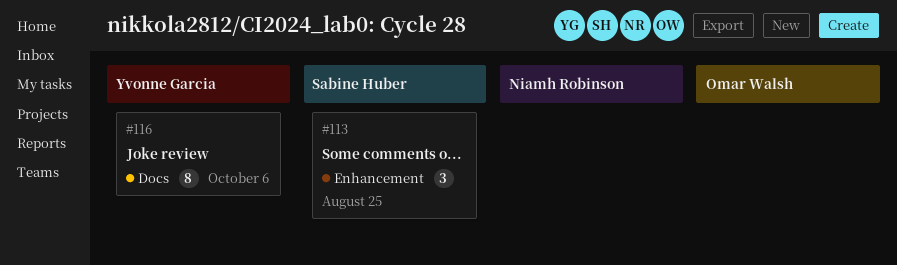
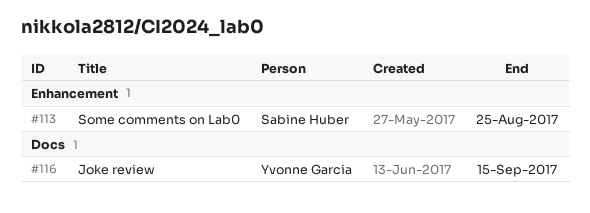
#116, due: Oct 6 -> Sep 15

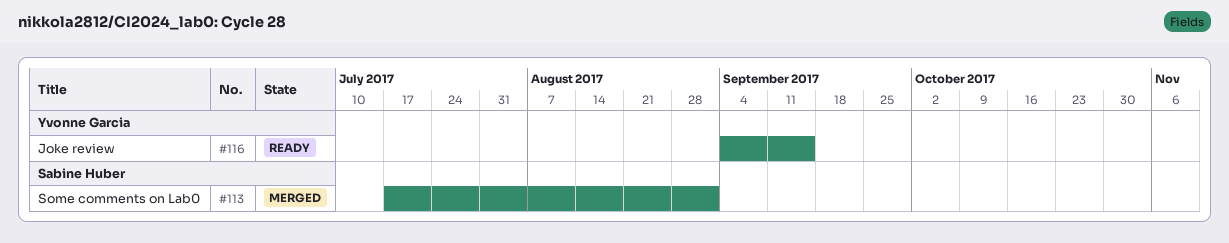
#113, due: Aug 25 -> Sep 1

